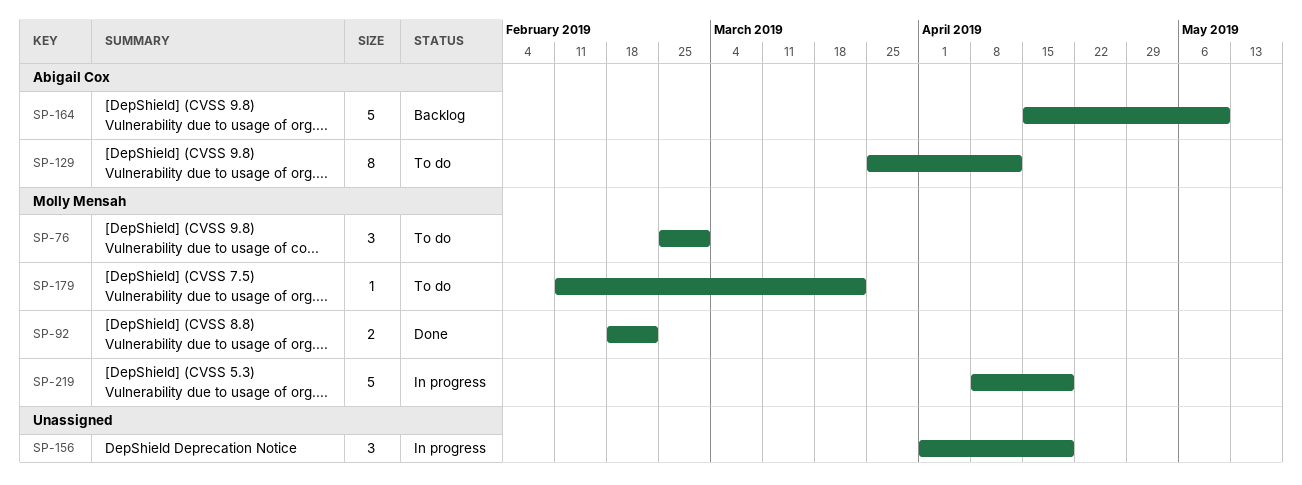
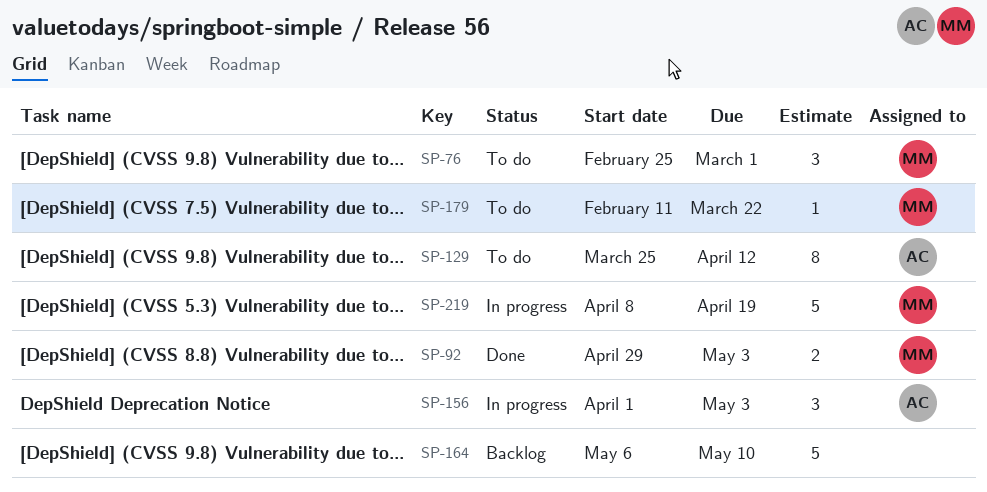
SP-92, start: Feb 18 -> Apr 29
SP-92, due: Feb 22 -> May 3
SP-156, owner: none -> Abigail Cox
SP-156, due: Apr 19 -> May 3
SP-164, owner: Abigail Cox -> none
SP-164, start: Apr 15 -> May 6

